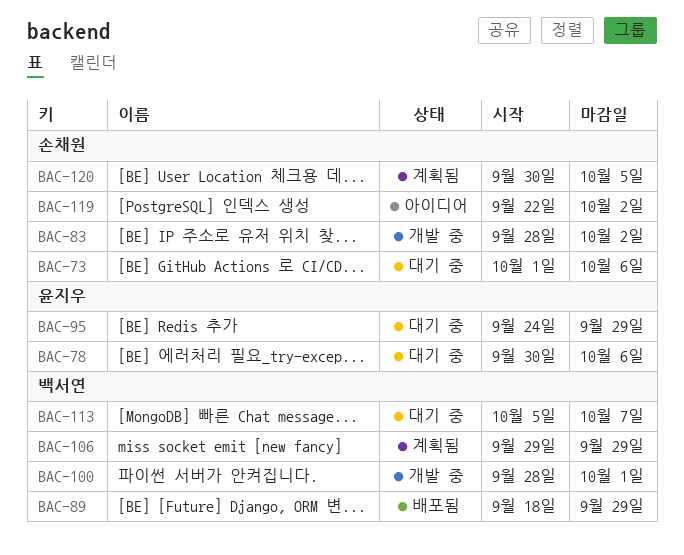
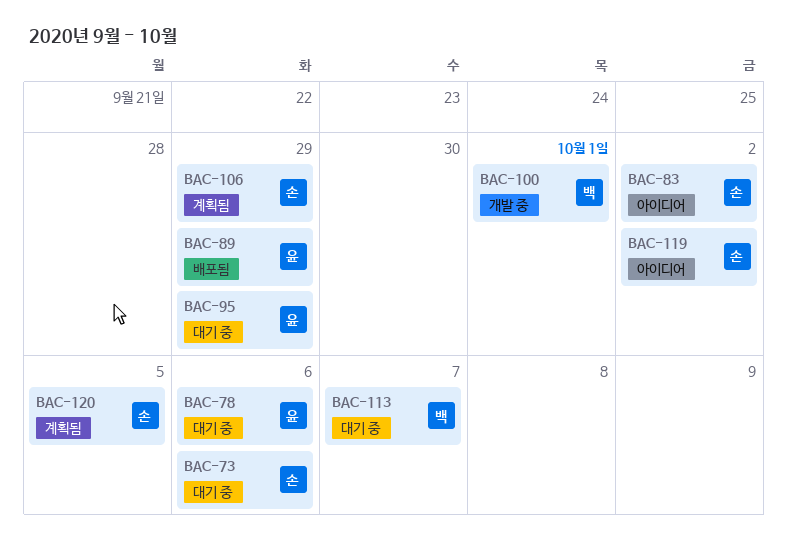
BAC-83, status: 개발 중 -> 아이디어
BAC-89, owner: 백서연 -> 윤지우
BAC-106, owner: 백서연 -> 손채원

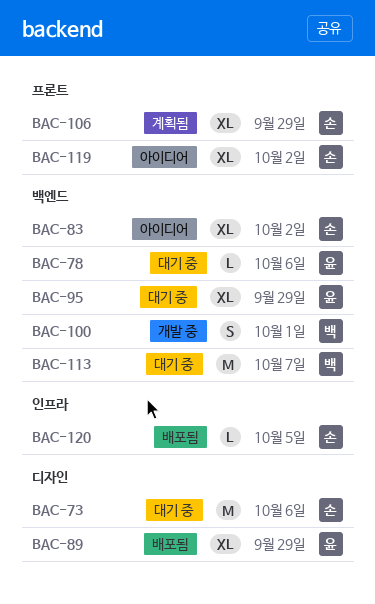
BAC-120, status: 계획됨 -> 배포됨

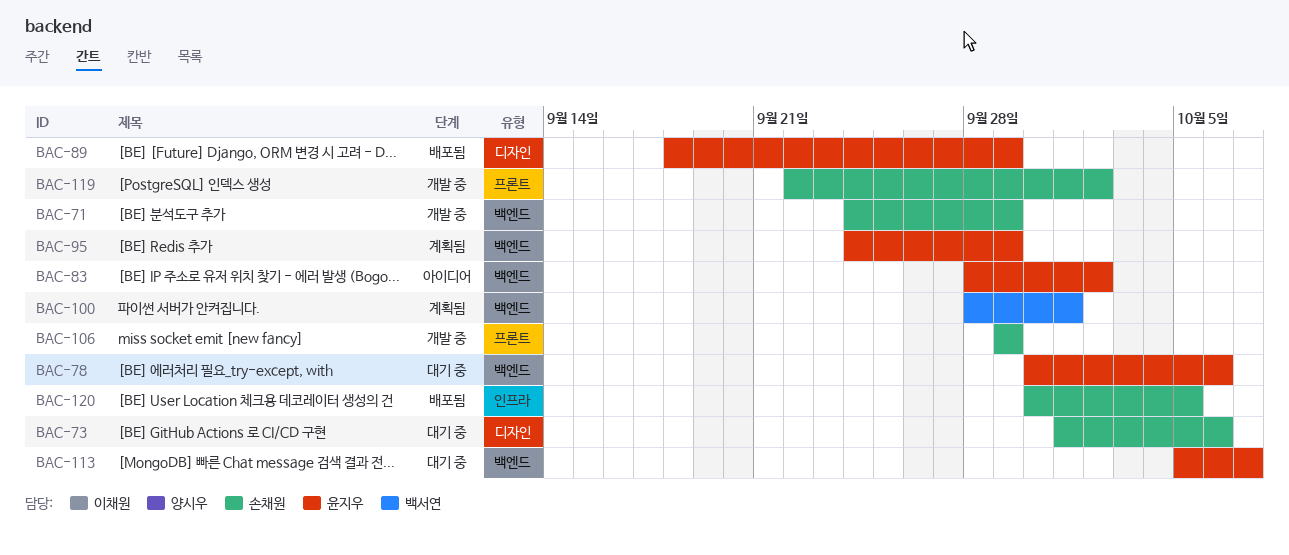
BAC-71: none -> present
BAC-83, owner: 손채원 -> 윤지우
BAC-95, status: 대기 중 -> 계획됨
BAC-100, status: 개발 중 -> 계획됨
BAC-106, status: 계획됨 -> 개발 중
BAC-113, owner: 백서연 -> 윤지우
BAC-119, status: 아이디어 -> 개발 중

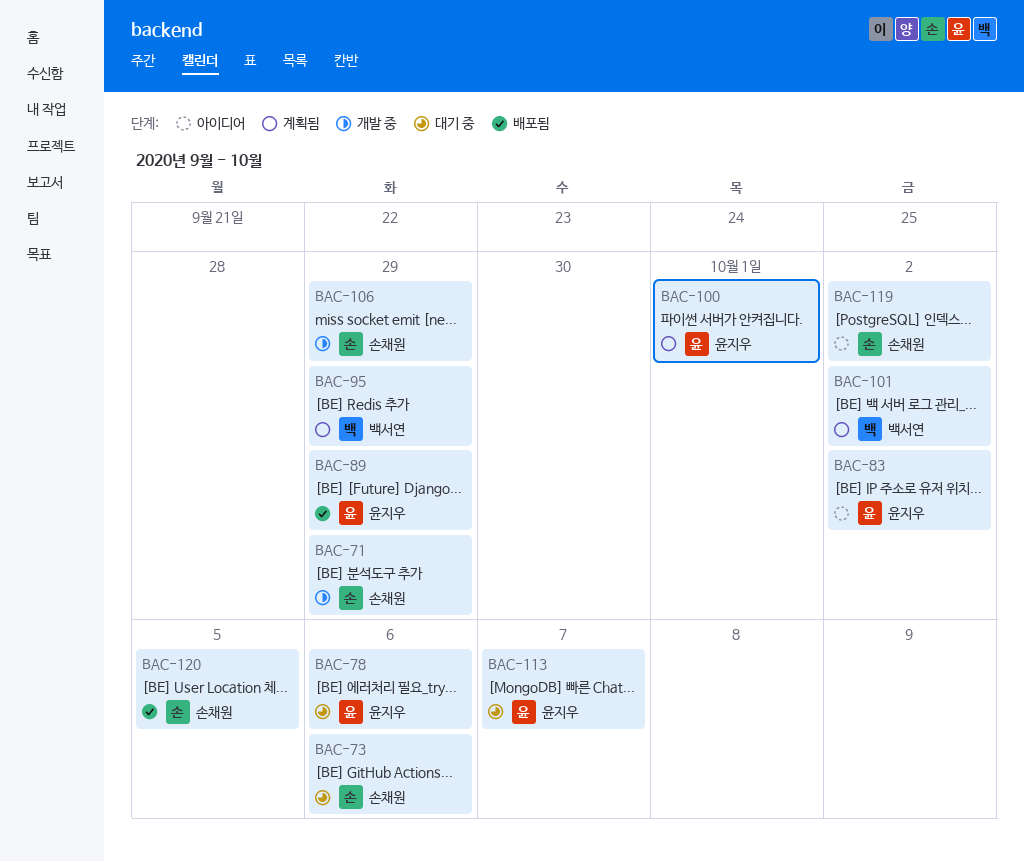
BAC-95, owner: 윤지우 -> 백서연
BAC-100, owner: 백서연 -> 윤지우
BAC-101: none -> present
BAC-119, status: 개발 중 -> 아이디어

